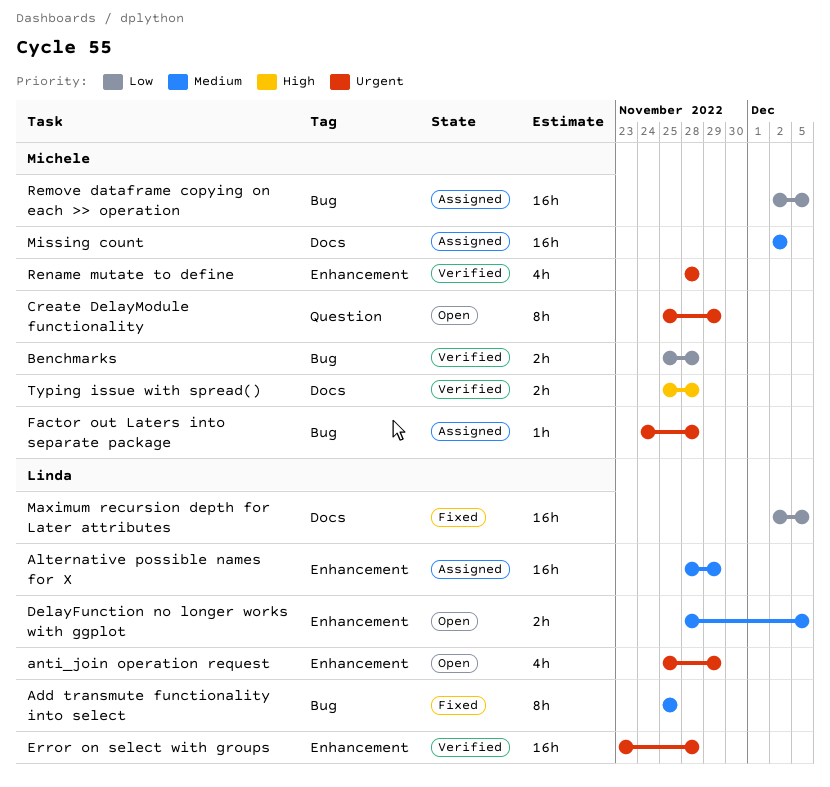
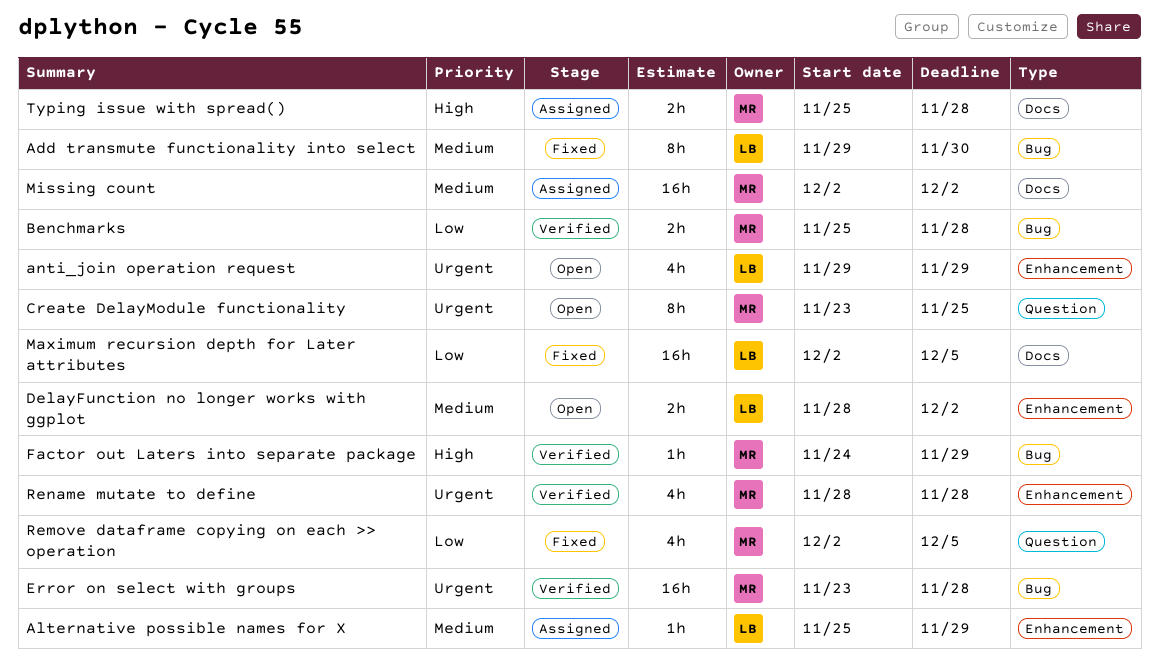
Add transmute functionality into select, start: Nov 25 -> Nov 29
Add transmute functionality into select, due: Nov 25 -> Nov 30
Alternative possible names for X, estimate: 16h -> 1h
Alternative possible names for X, start: Nov 28 -> Nov 25
anti_join operation request, start: Nov 25 -> Nov 29
Create DelayModule functionality, start: Nov 25 -> Nov 23
Create DelayModule functionality, due: Nov 29 -> Nov 25
DelayFunction no longer works with ggplot, due: Dec 5 -> Dec 2
Error on select with groups, owner: Linda -> Michele
Error on select with groups, label: Enhancement -> Bug
Factor out Laters into separate package, status: Assigned -> Verified
Factor out Laters into separate package, priority: Urgent -> High
Factor out Laters into separate package, due: Nov 28 -> Nov 29
Remove dataframe copying on each >> operation, status: Assigned -> Fixed
Remove dataframe copying on each >> operation, label: Bug -> Question
Remove dataframe copying on each >> operation, estimate: 16h -> 4h
Typing issue with spread(), status: Verified -> Assigned

